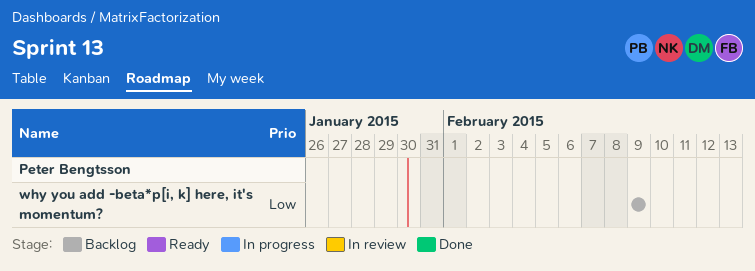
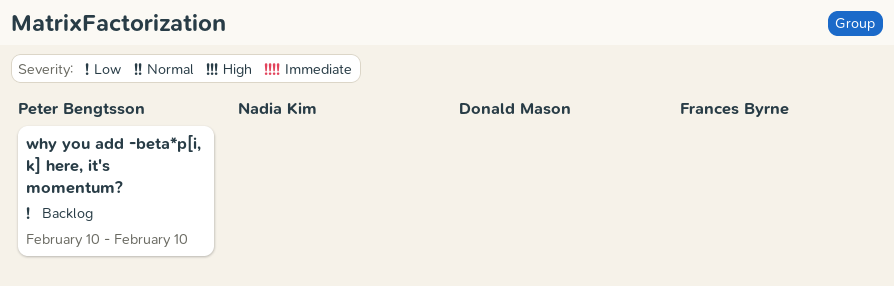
why you add -beta*p[i, k] here, it's momentum?, start: Feb 9 -> Feb 10
why you add -beta*p[i, k] here, it's momentum?, due: Feb 9 -> Feb 10

